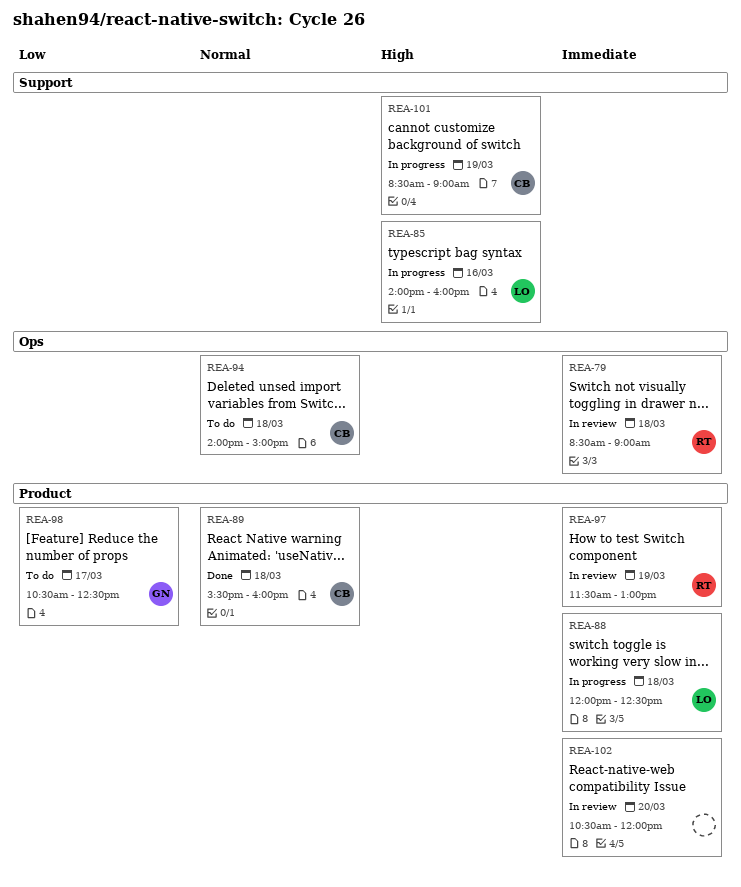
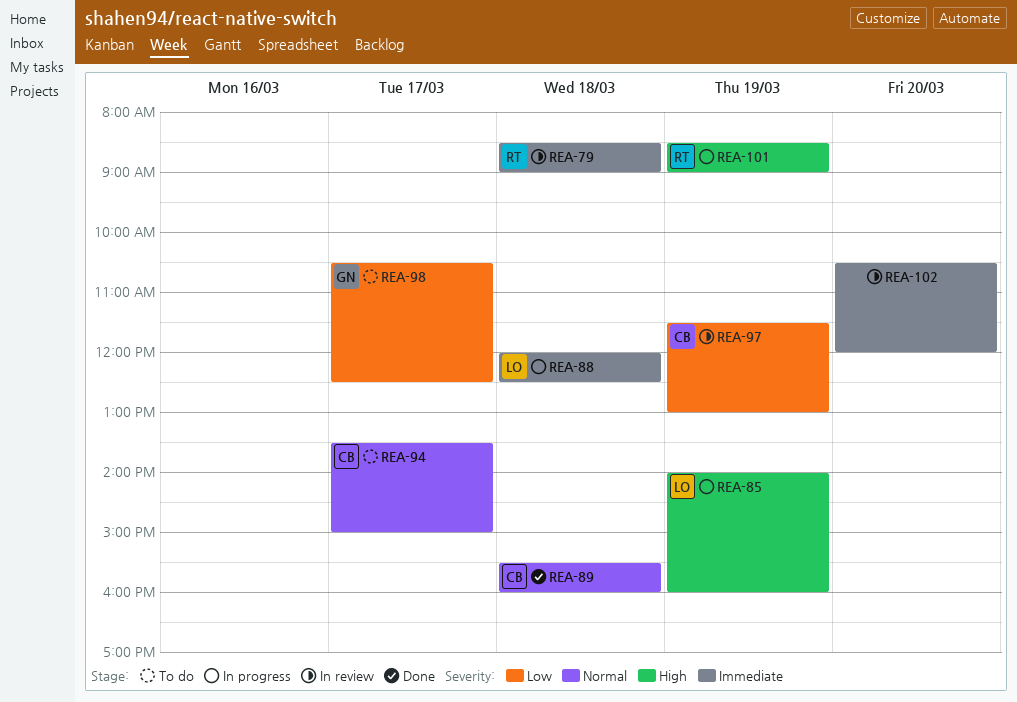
REA-85, day: Mar 16 -> Mar 19
REA-94, day: Mar 18 -> Mar 17
REA-94, begins: 14:00 -> 13:30
REA-97, owner: RT -> CB
REA-97, priority: Immediate -> Low
REA-101, owner: CB -> RT

